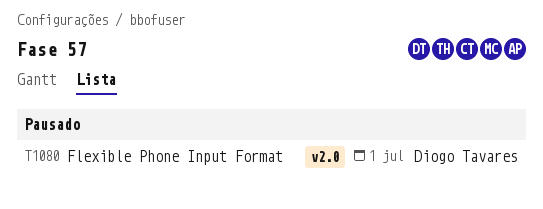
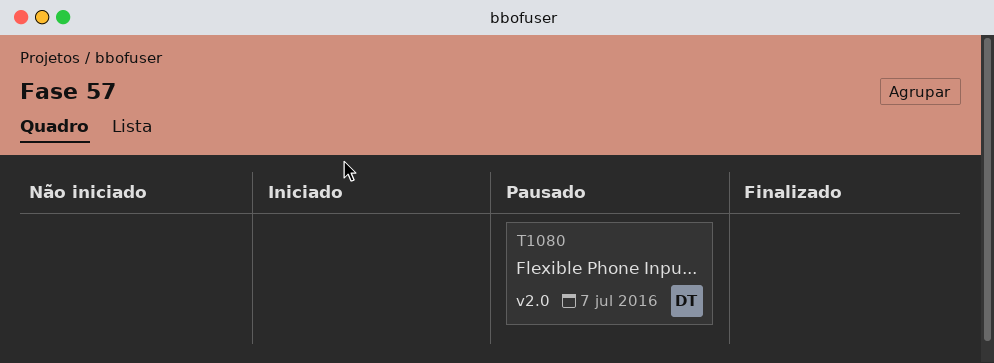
T1080, due: Jul 1 -> Jul 7

